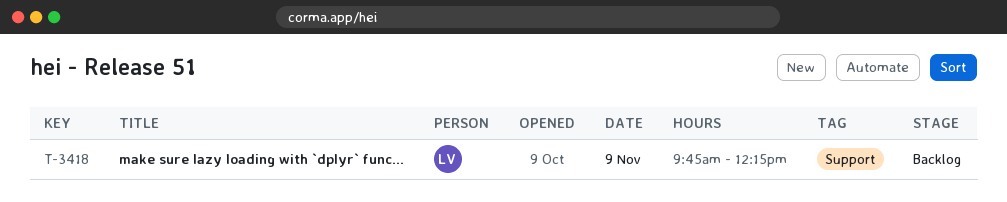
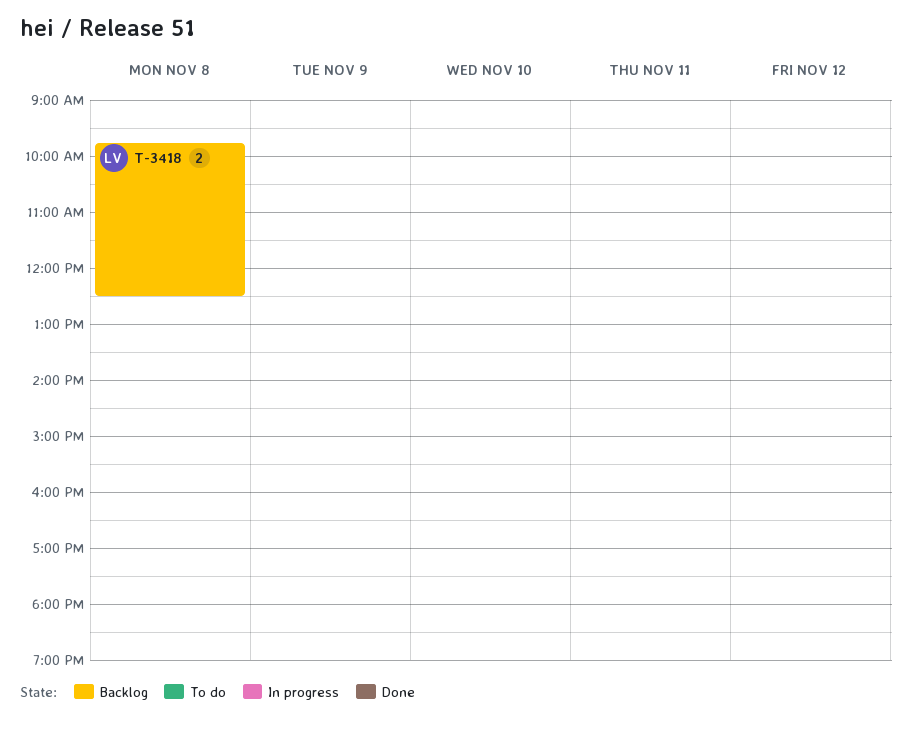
T-3418, day: Nov 9 -> Nov 8
T-3418, ends: 12:15 -> 12:30

